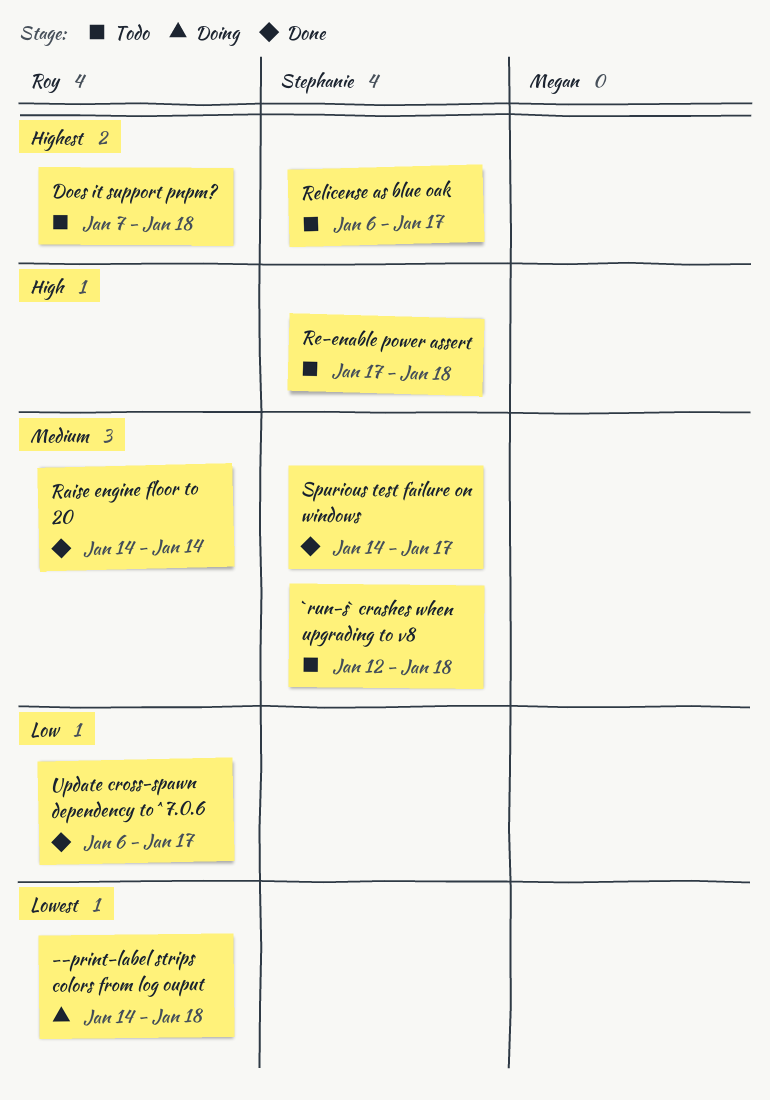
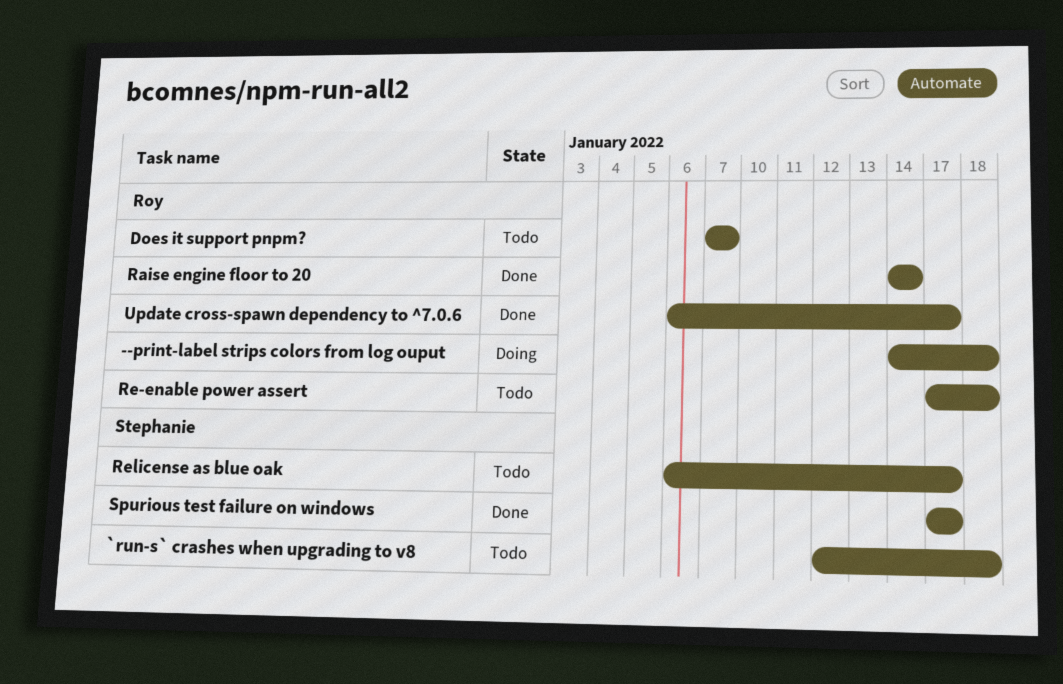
Does it support pnpm?, due: Jan 18 -> Jan 7
Re-enable power assert, owner: Stephanie -> Roy
Spurious test failure on windows, start: Jan 14 -> Jan 17

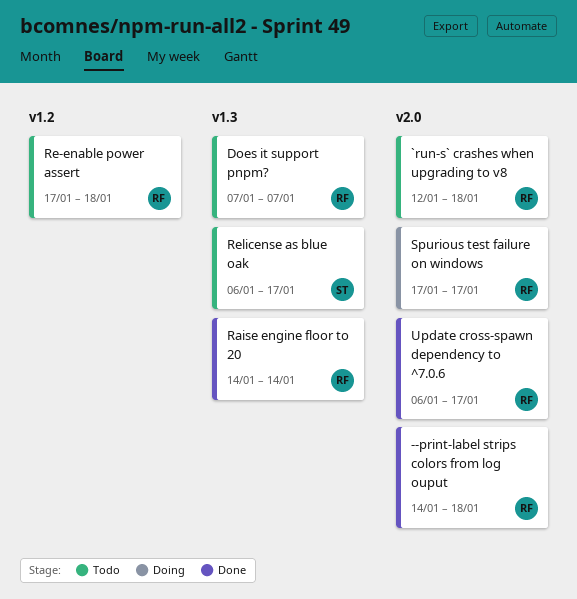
--print-label strips colors from log ouput, status: Doing -> Done
`run-s` crashes when upgrading to v8, owner: Stephanie -> Roy
Spurious test failure on windows, status: Done -> Doing
Spurious test failure on windows, owner: Stephanie -> Roy

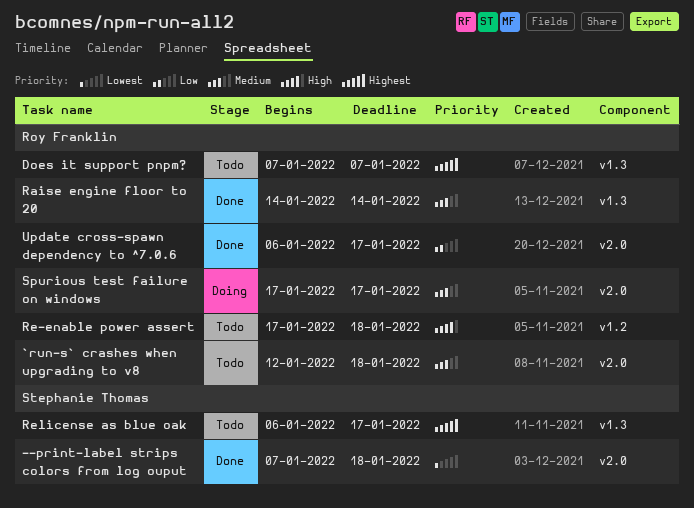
--print-label strips colors from log ouput, owner: Roy Franklin -> Stephanie Thomas
--print-label strips colors from log ouput, start: Jan 14 -> Jan 7

